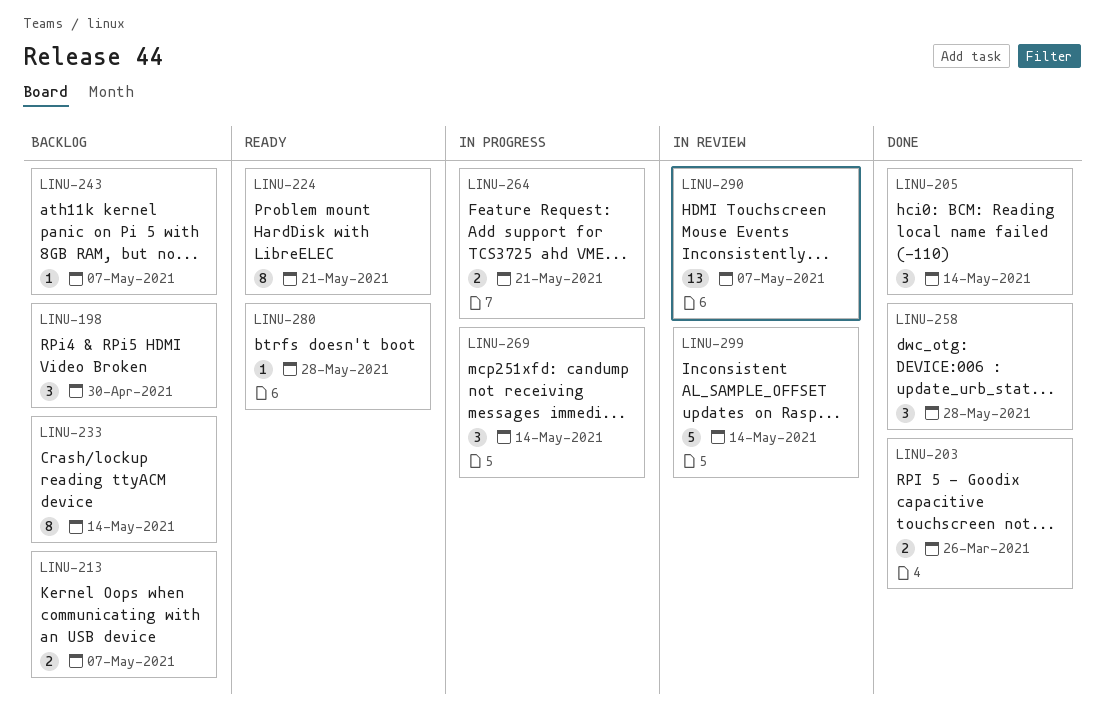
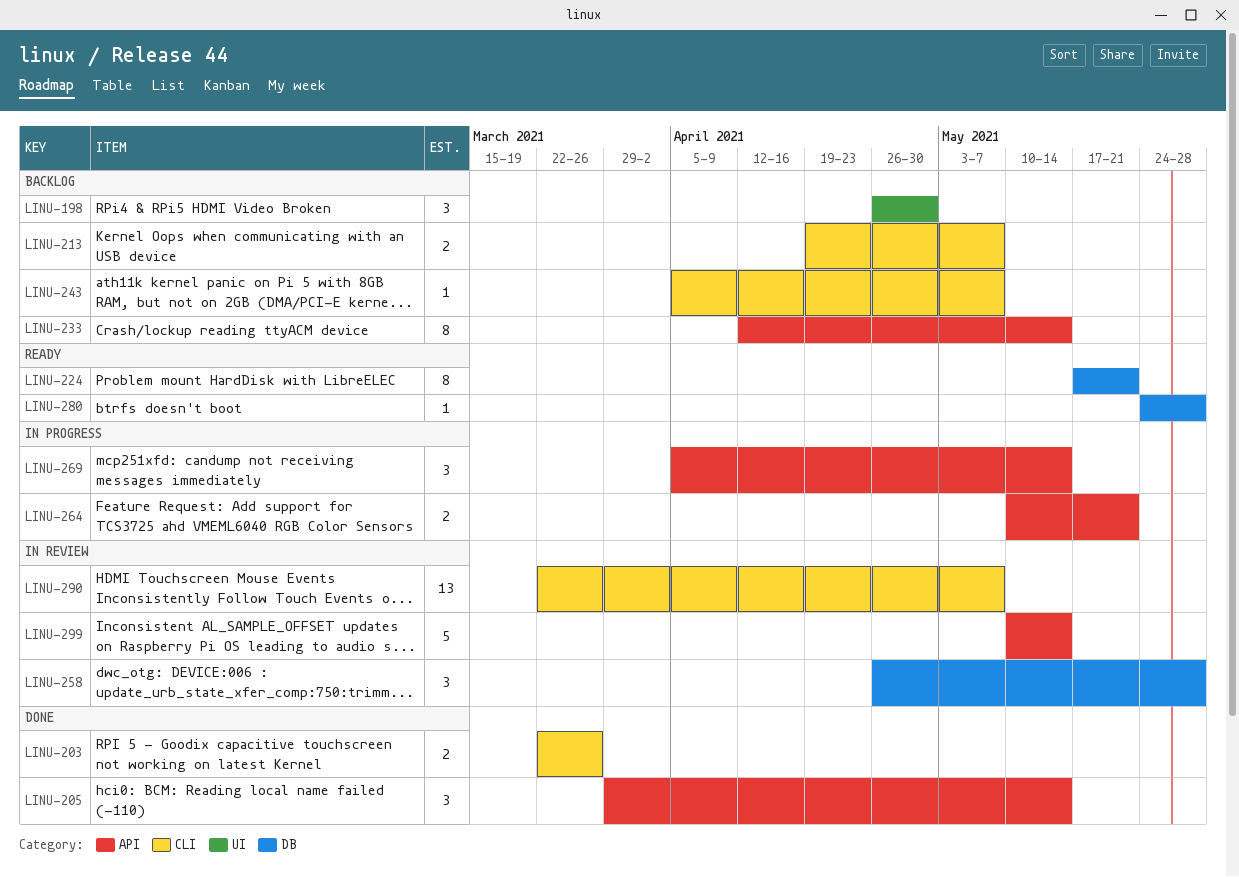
LINU-258, status: Done -> In review

